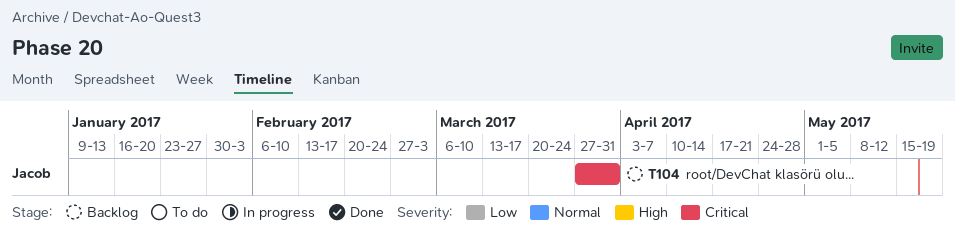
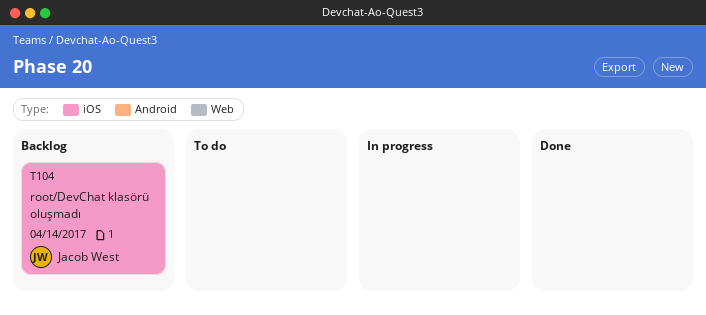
T104, due: Mar 31 -> Apr 14

